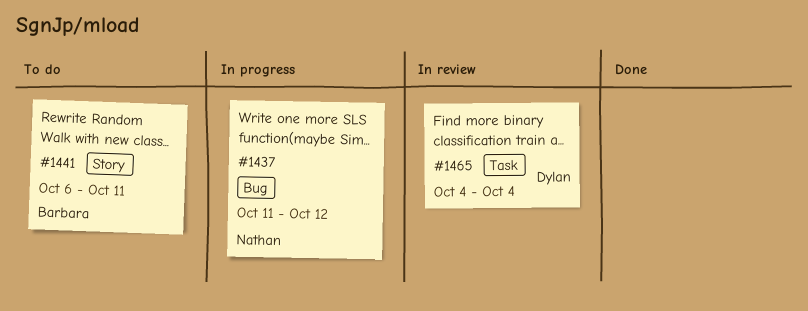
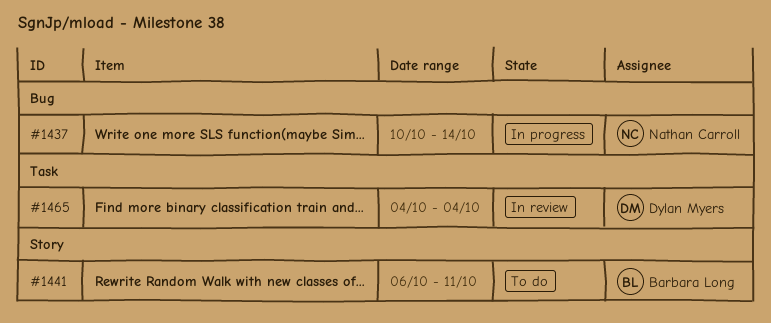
#1437, start: Oct 11 -> Oct 10
#1437, due: Oct 12 -> Oct 14

